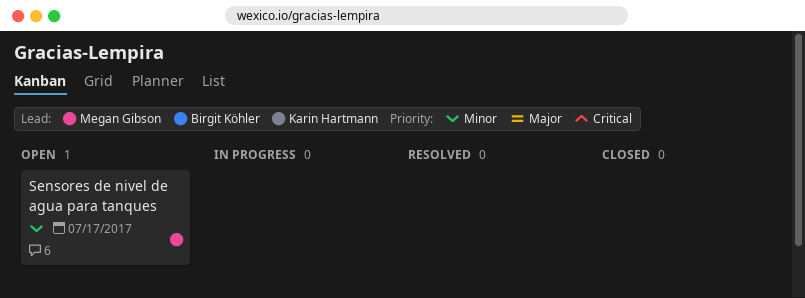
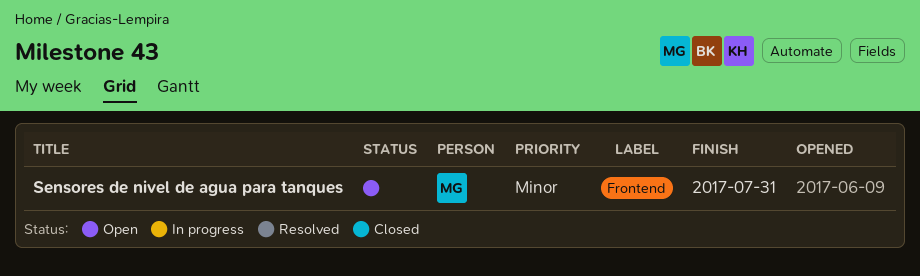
Sensores de nivel de agua para tanques, due: Jul 17 -> Jul 31

